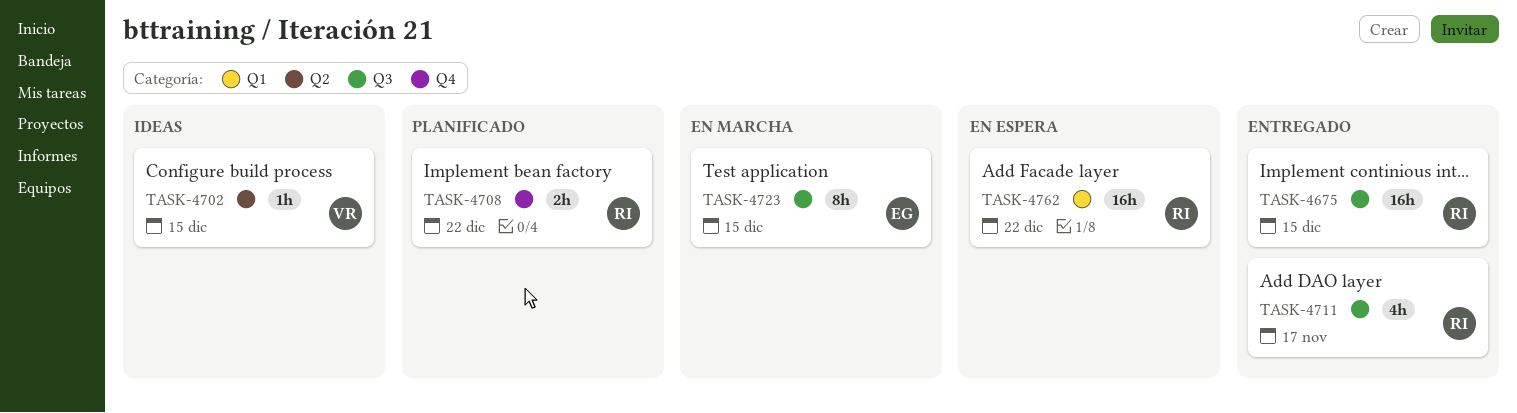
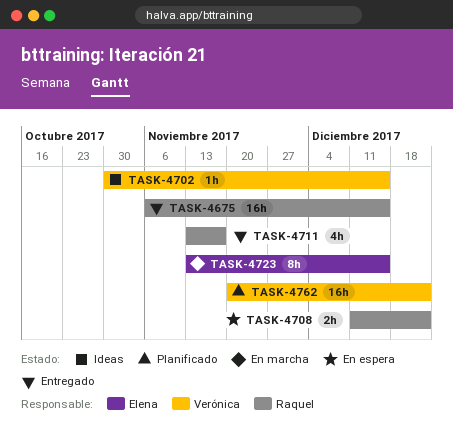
TASK-4708, status: Planificado -> En espera
TASK-4762, status: En espera -> Planificado
TASK-4762, owner: Raquel -> Verónica

